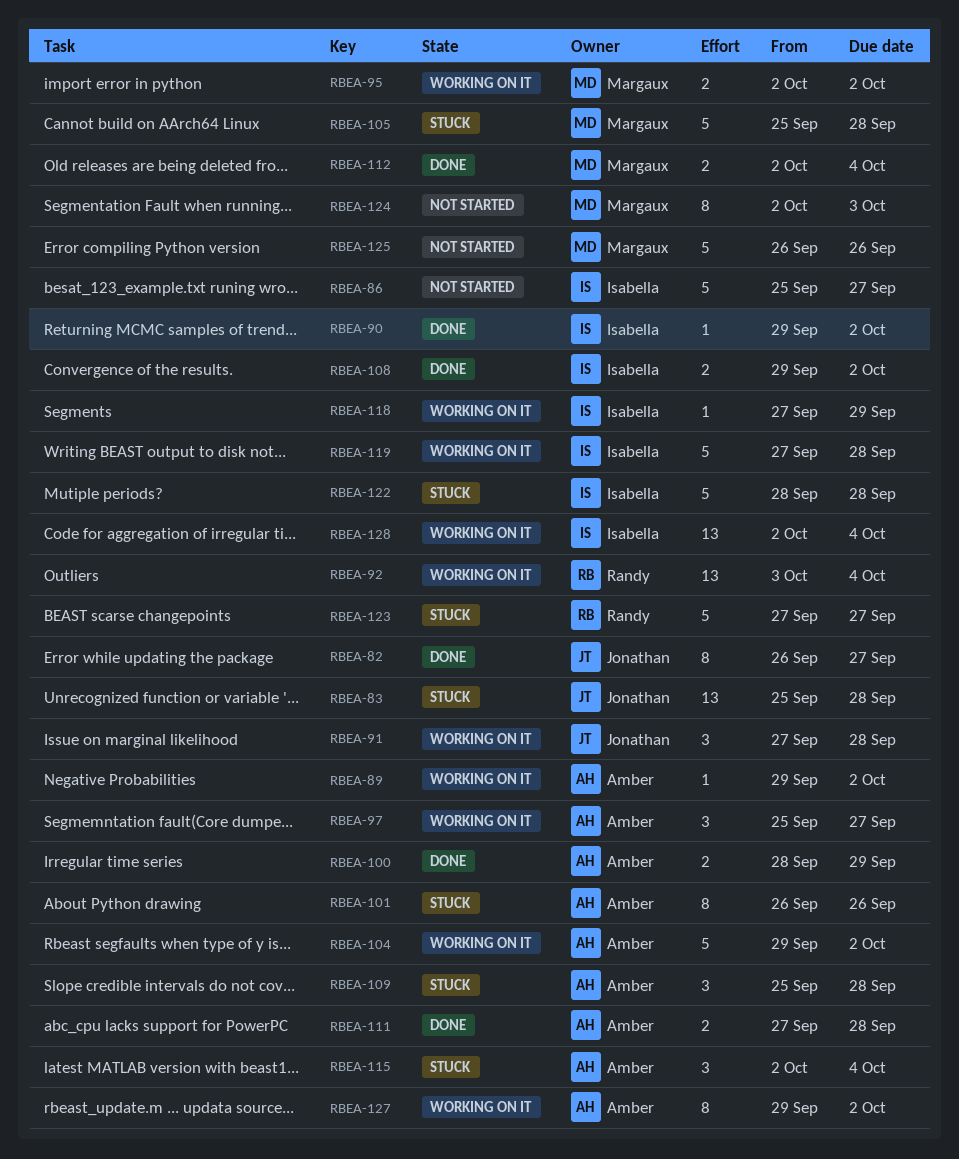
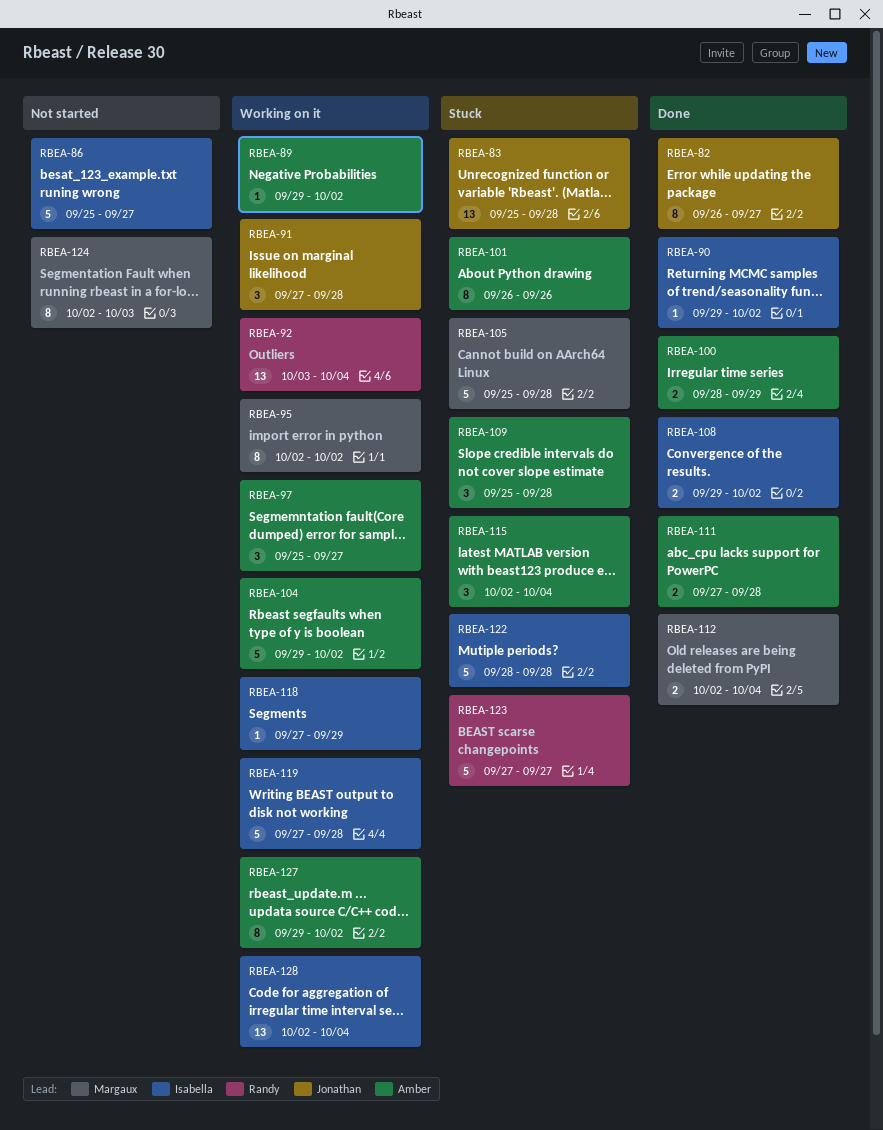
RBEA-95, estimate: 2 -> 8
RBEA-125: present -> none

